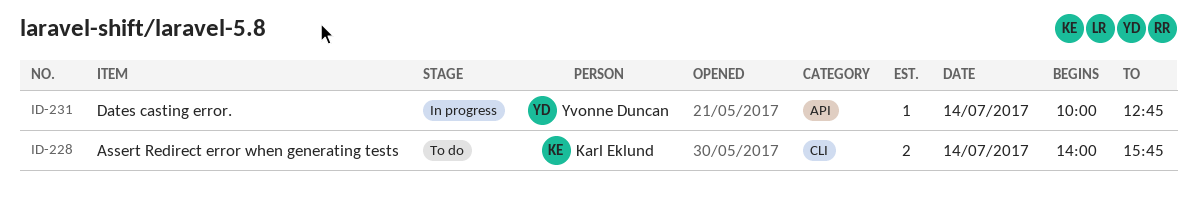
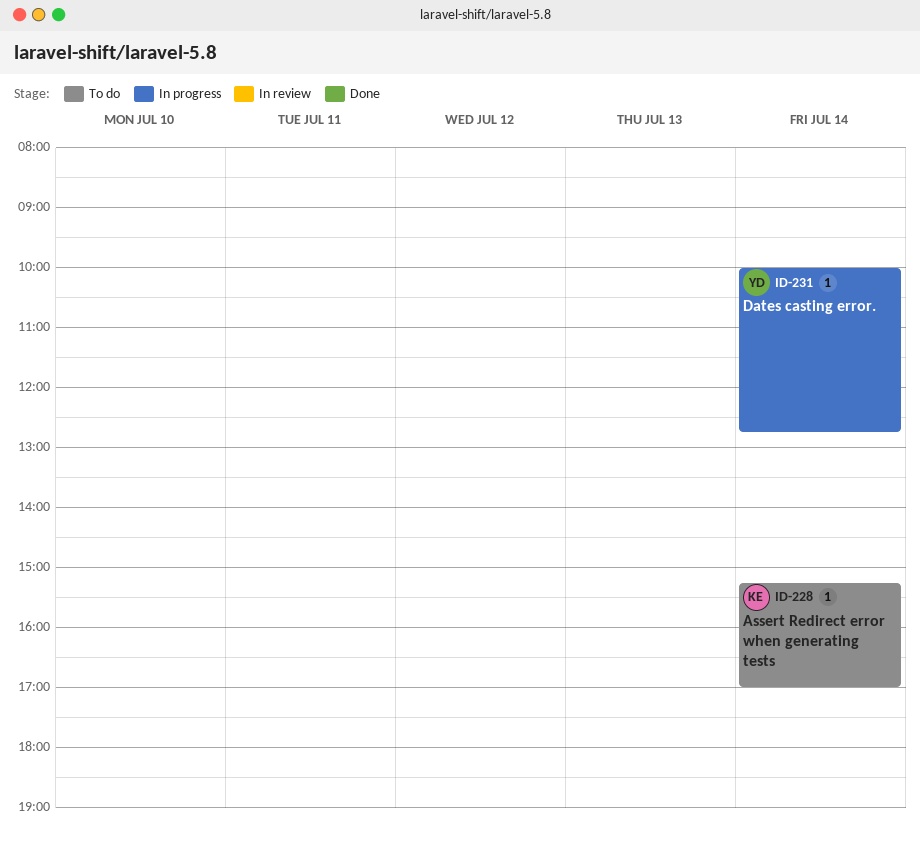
ID-228, estimate: 2 -> 1
ID-228, begins: 14:00 -> 15:15
ID-228, ends: 15:45 -> 17:00

